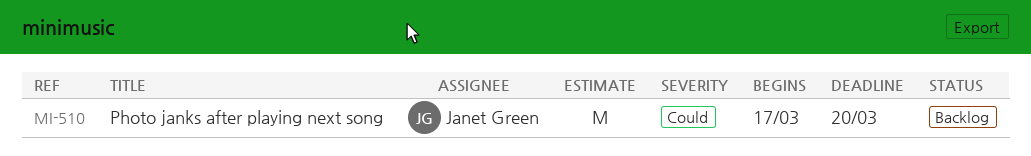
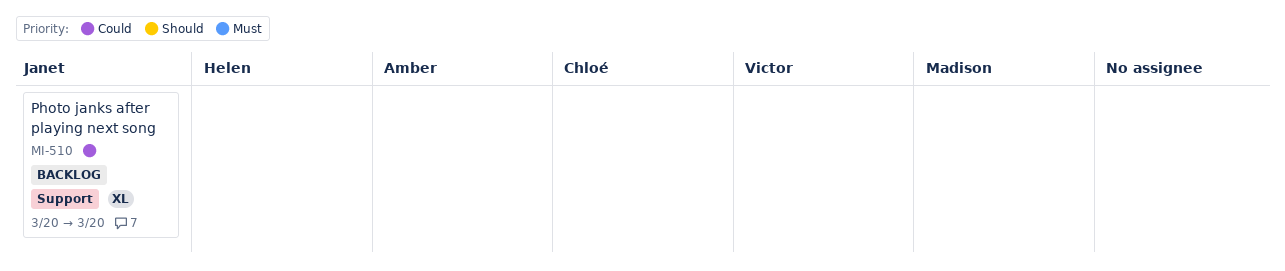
MI-510, estimate: M -> XL
MI-510, start: Mar 17 -> Mar 20

